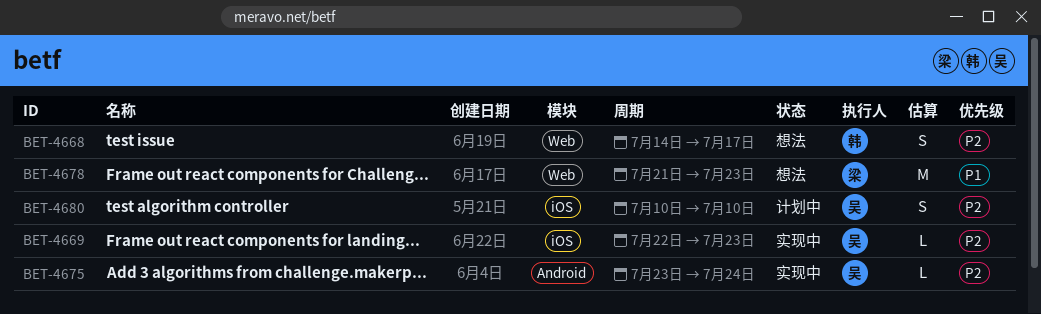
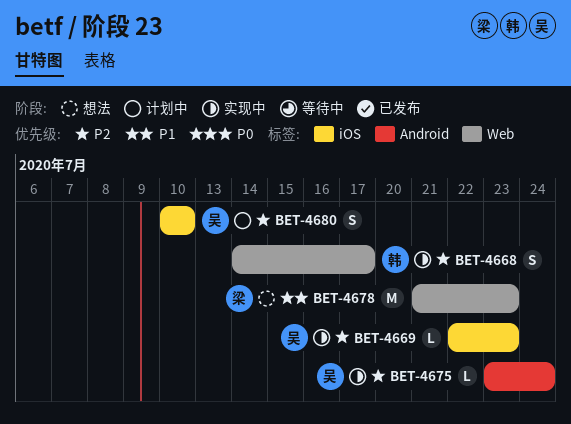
BET-4668, status: 想法 -> 实现中

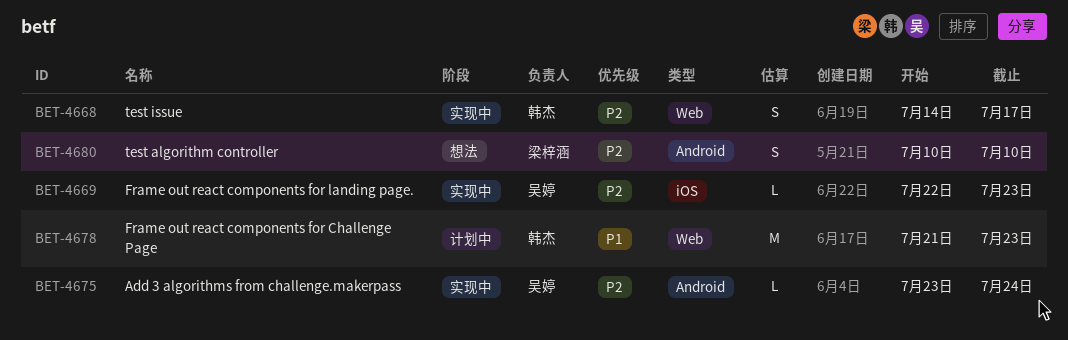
BET-4678, status: 想法 -> 计划中
BET-4678, owner: 梁梓涵 -> 韩杰
BET-4680, status: 计划中 -> 想法
BET-4680, owner: 吴婷 -> 梁梓涵
BET-4680, label: iOS -> Android

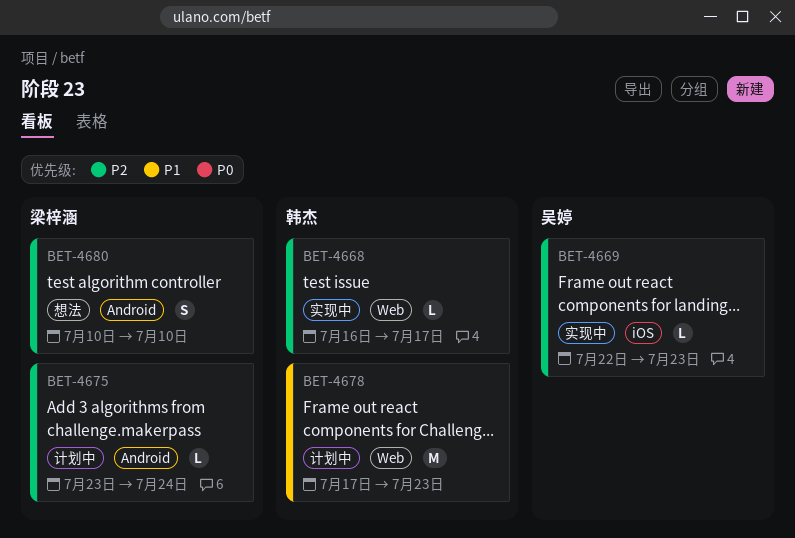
BET-4668, estimate: S -> L
BET-4668, start: Jul 14 -> Jul 16
BET-4675, status: 实现中 -> 计划中
BET-4675, owner: 吴婷 -> 梁梓涵
BET-4678, start: Jul 21 -> Jul 17

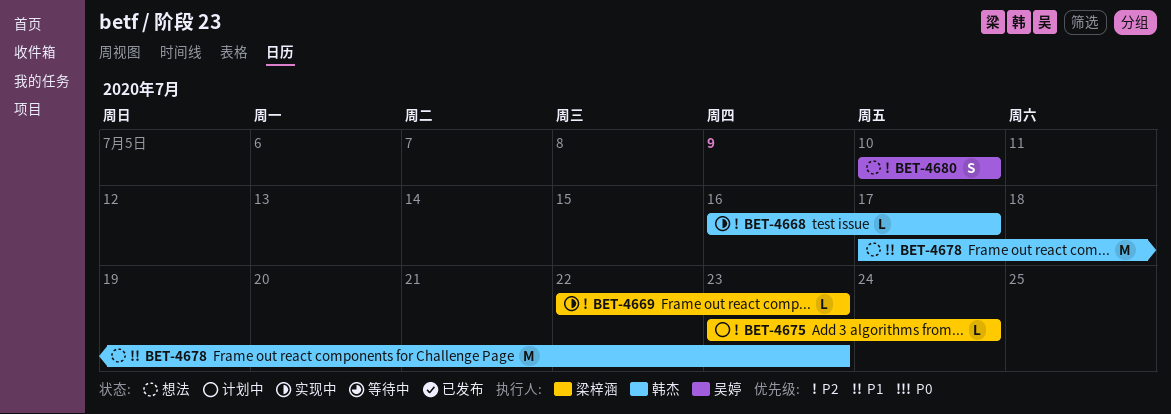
BET-4669, owner: 吴婷 -> 梁梓涵
BET-4678, status: 计划中 -> 想法
BET-4680, owner: 梁梓涵 -> 吴婷

